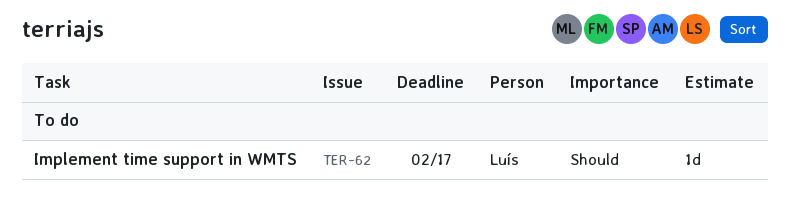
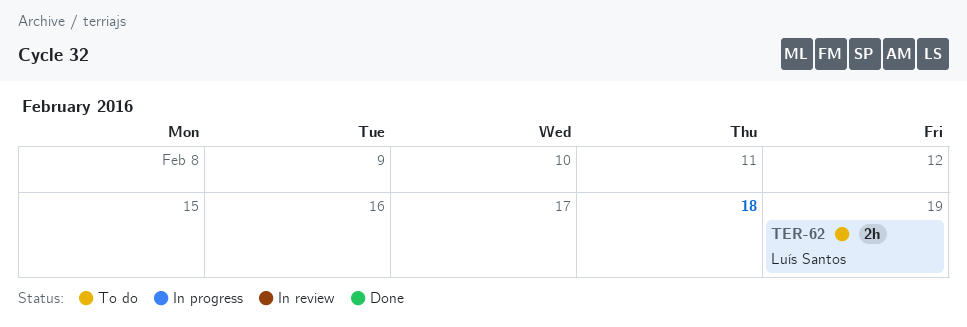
TER-62, estimate: 1d -> 2h
TER-62, due: Feb 17 -> Feb 19

